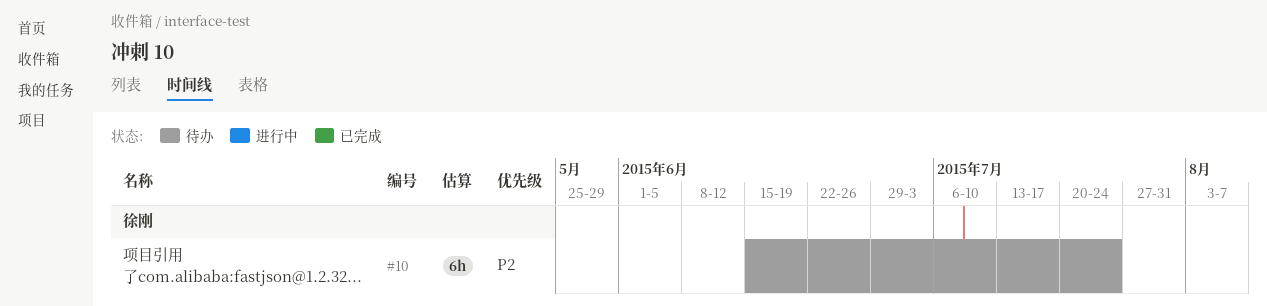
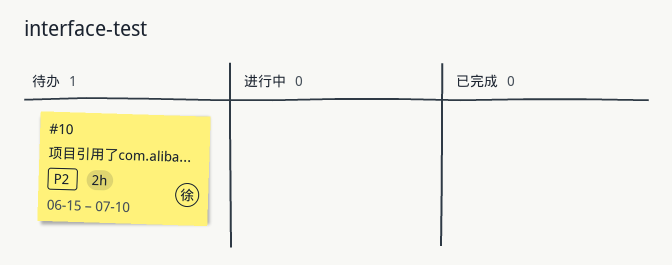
#10, estimate: 6h -> 2h
#10, due: Jul 24 -> Jul 10

